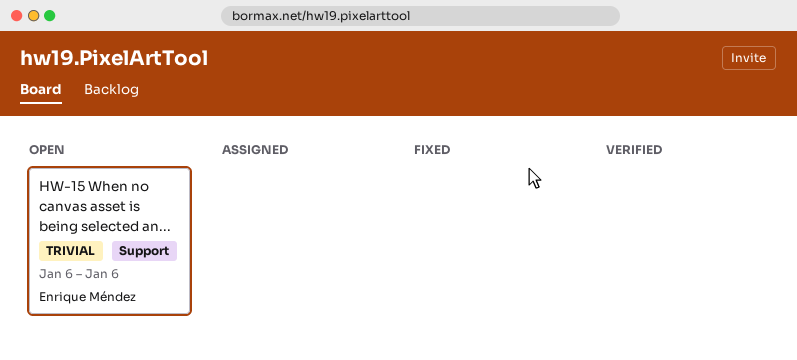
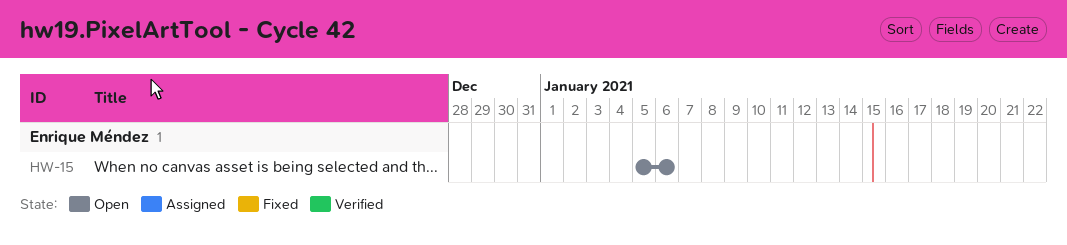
HW-15, start: Jan 6 -> Jan 5

